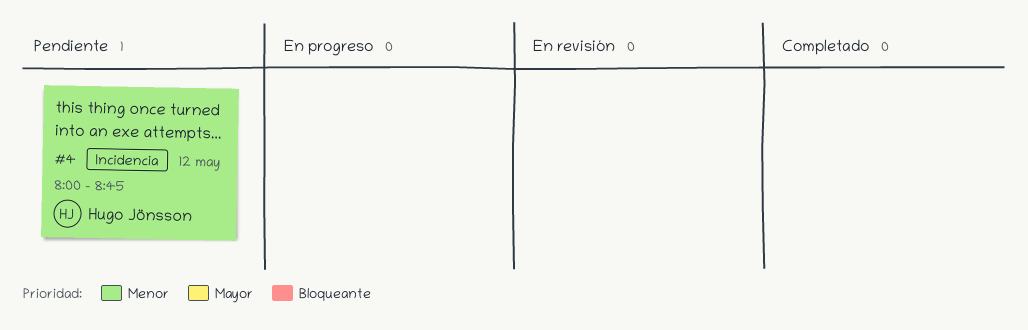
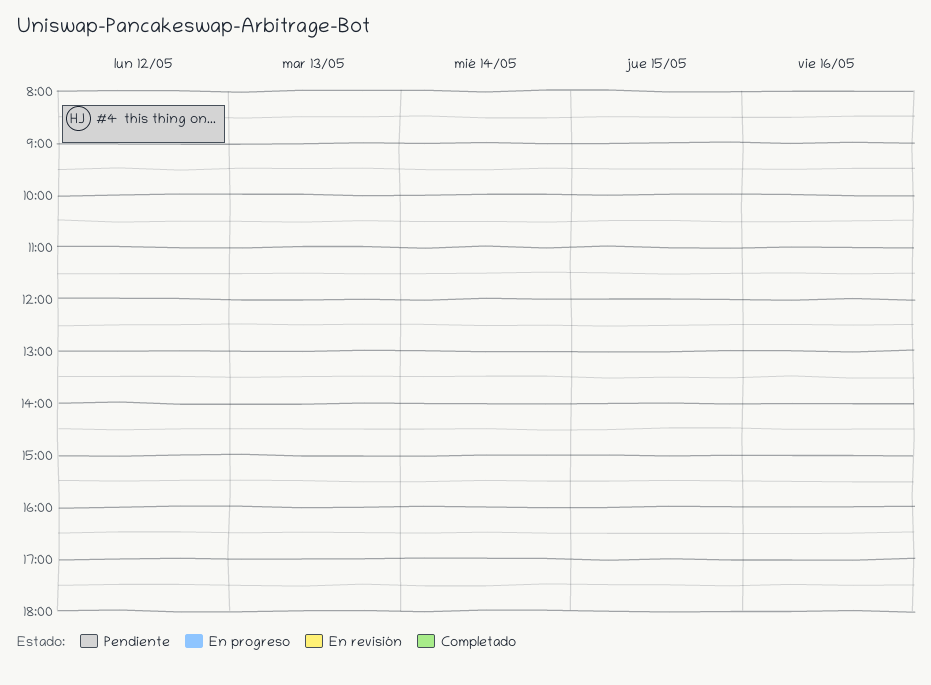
#4, begins: 08:00 -> 08:15
#4, ends: 08:45 -> 09:00

